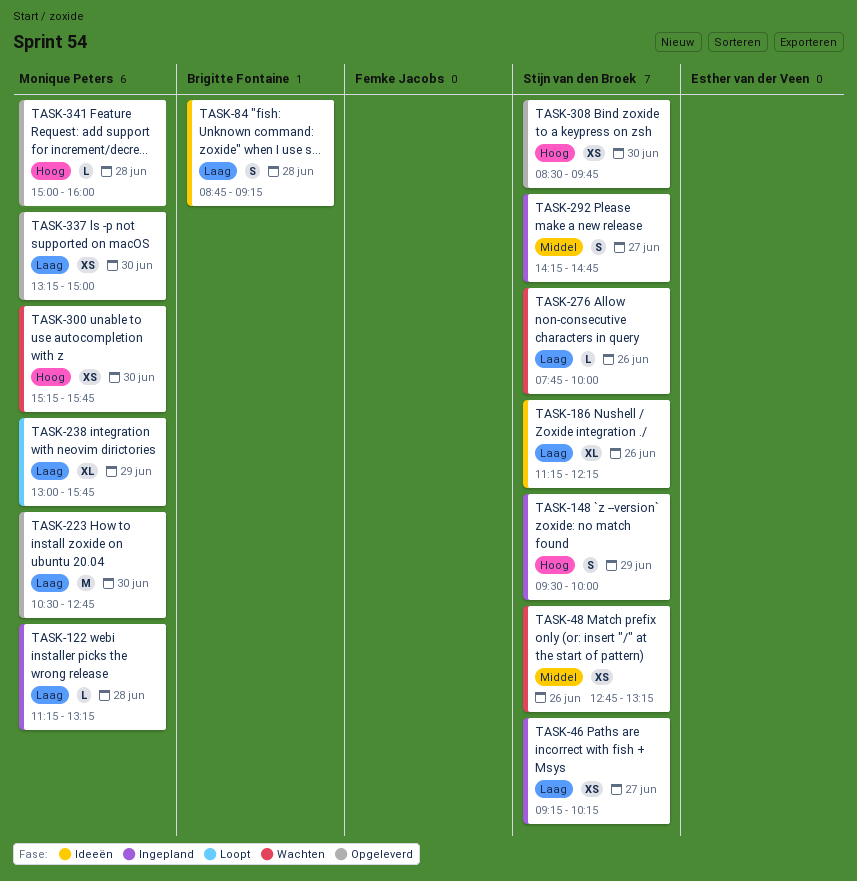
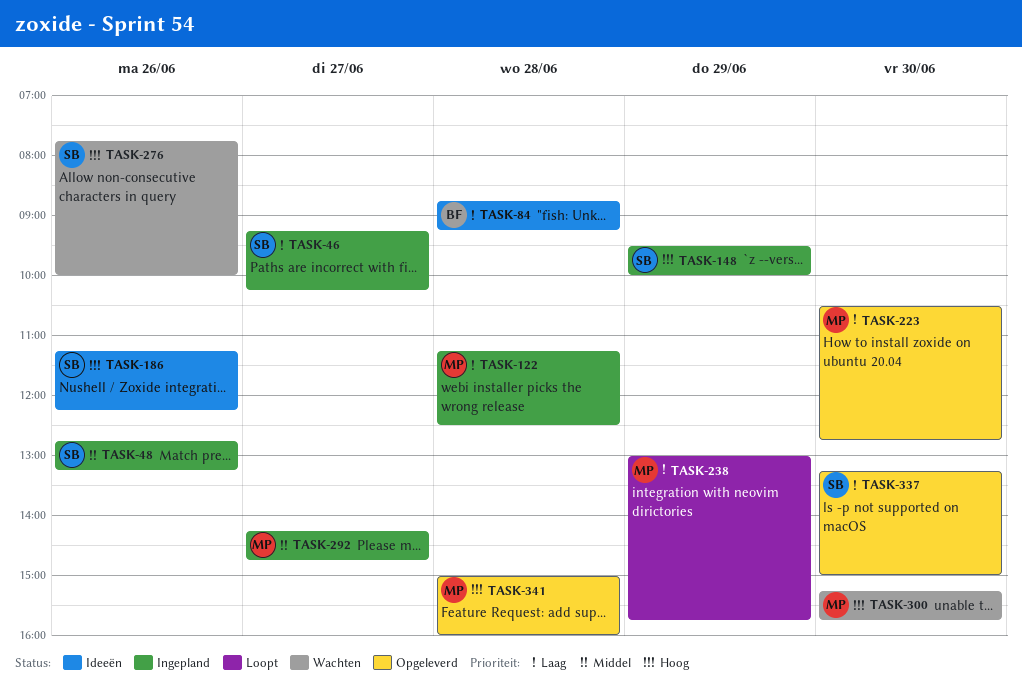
TASK-48, status: Wachten -> Ingepland
TASK-122, ends: 13:15 -> 12:30
TASK-186, priority: Laag -> Hoog
TASK-276, priority: Laag -> Hoog
TASK-292, owner: Stijn van den Broek -> Monique Peters
TASK-308: present -> none
TASK-337, owner: Monique Peters -> Stijn van den Broek

